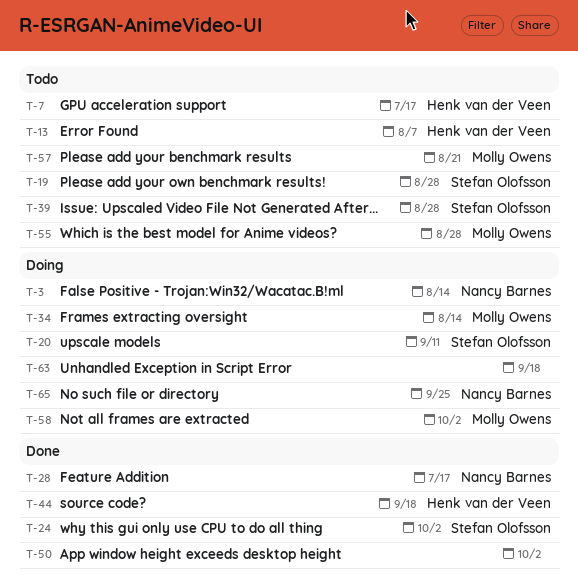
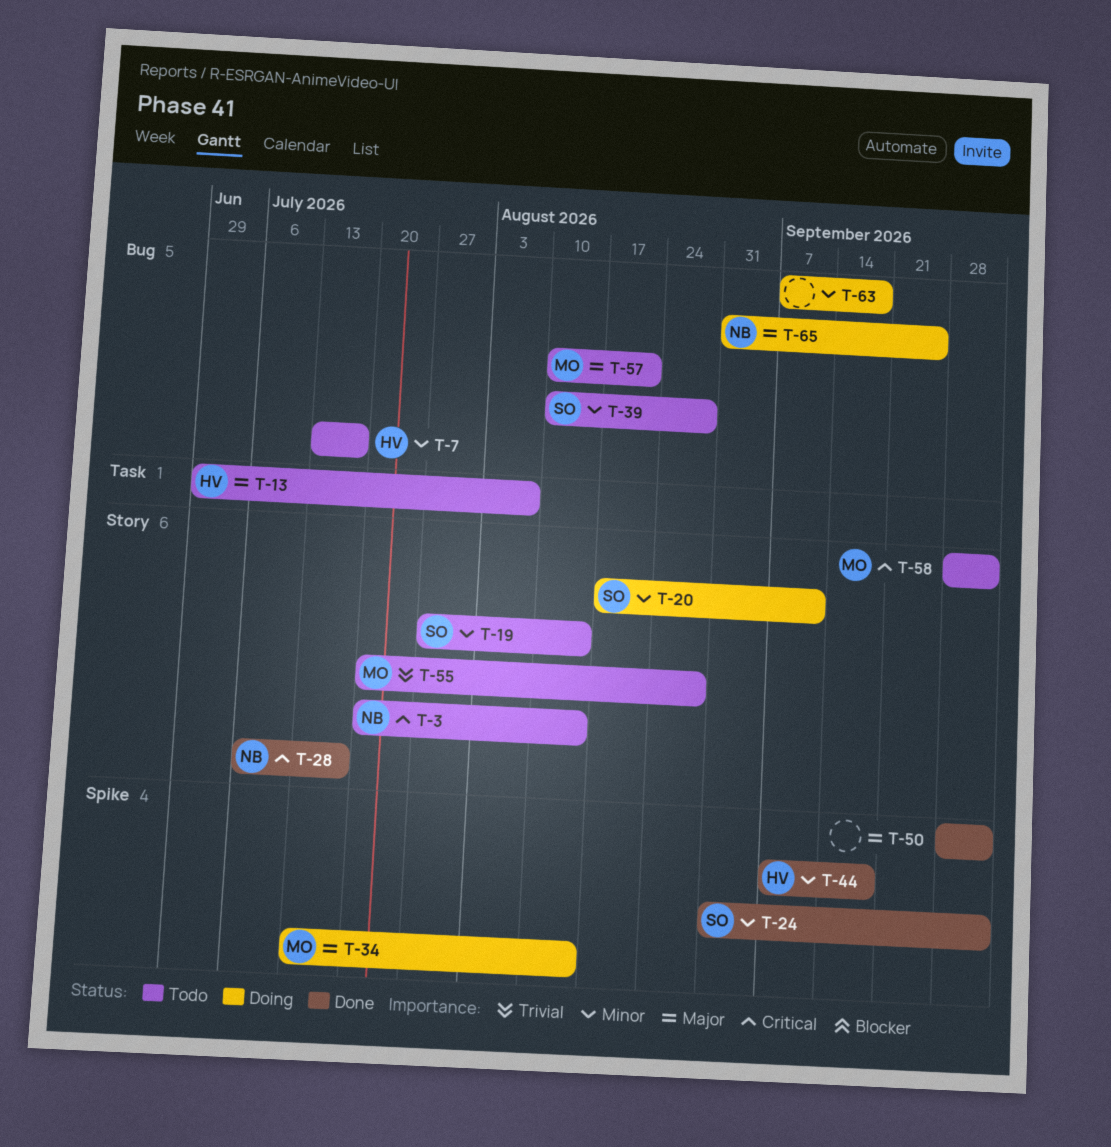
T-3, status: Doing -> Todo
T-19, due: Aug 28 -> Aug 14
T-58, status: Doing -> Todo

